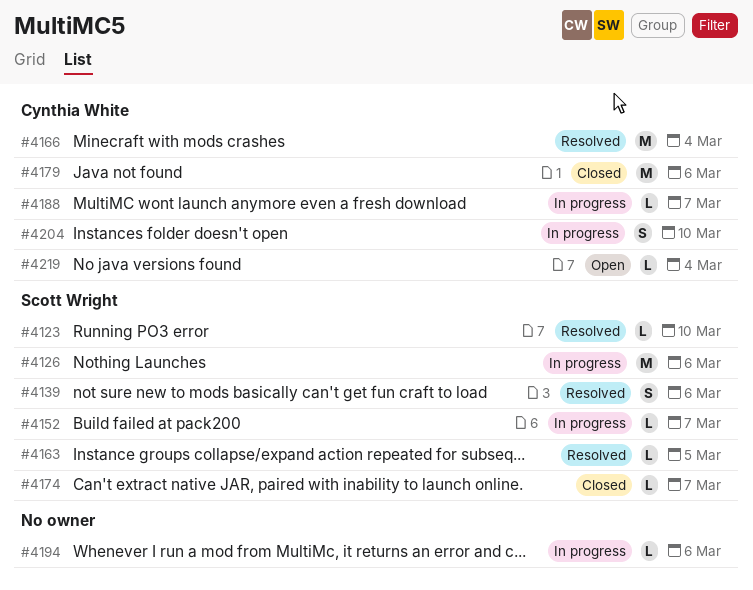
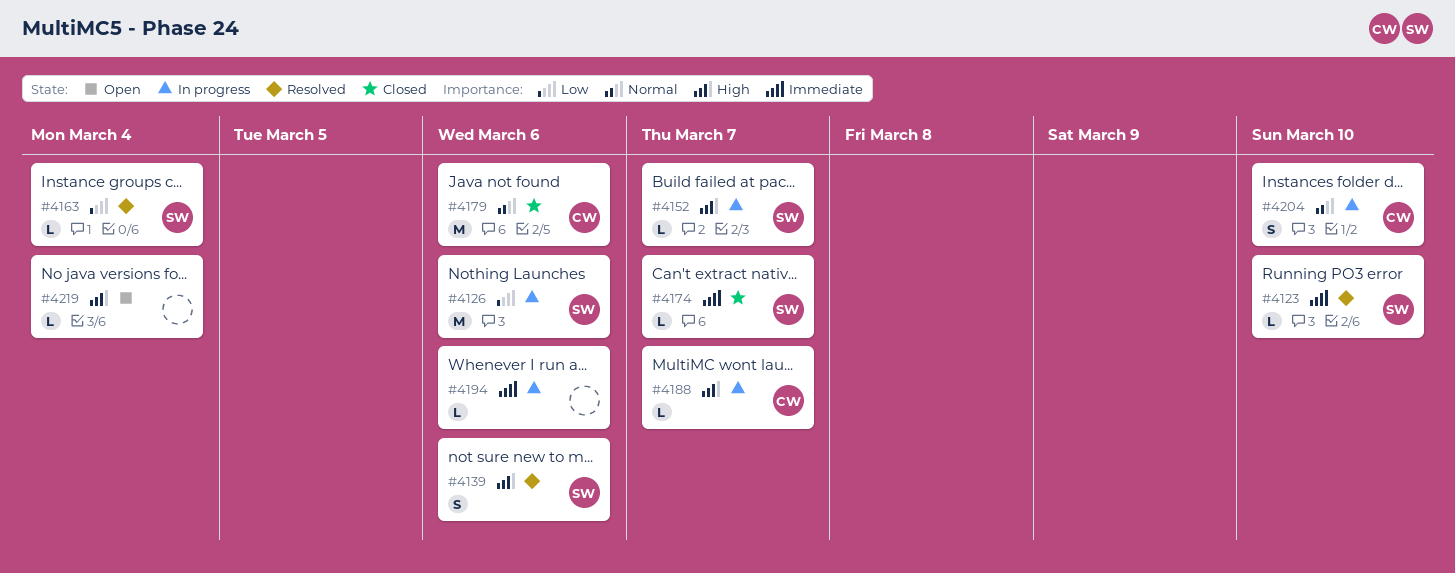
#4163, due: Mar 5 -> Mar 4
#4166: present -> none
#4219, owner: Cynthia White -> none

